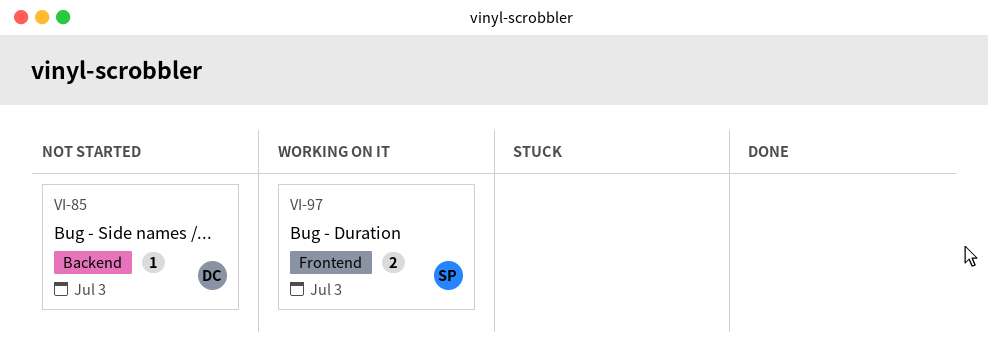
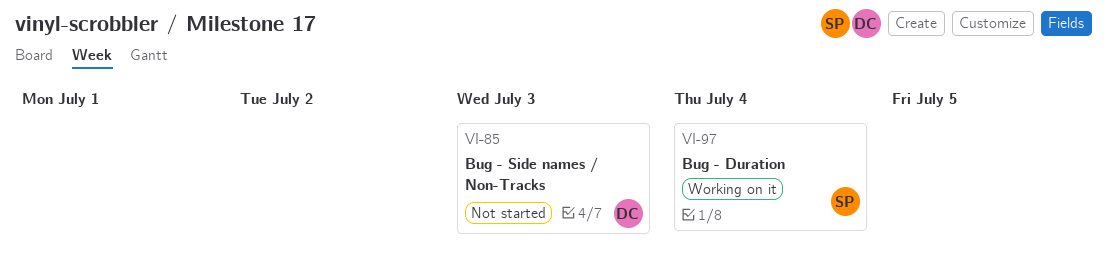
VI-97, due: Jul 3 -> Jul 4

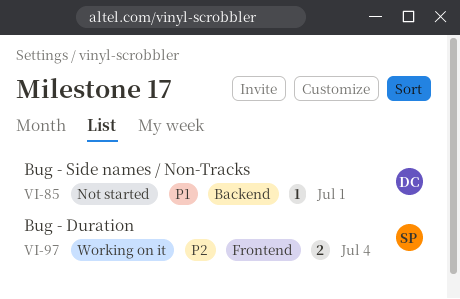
VI-85, due: Jul 3 -> Jul 1

